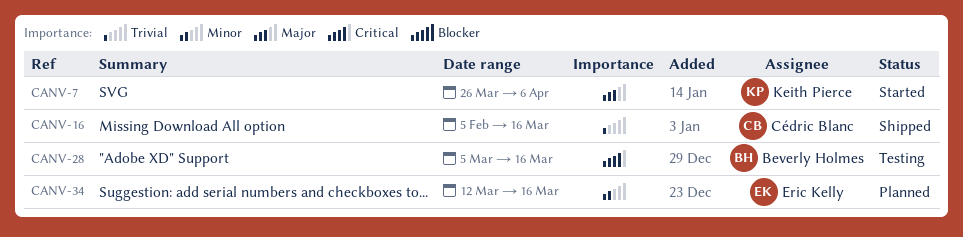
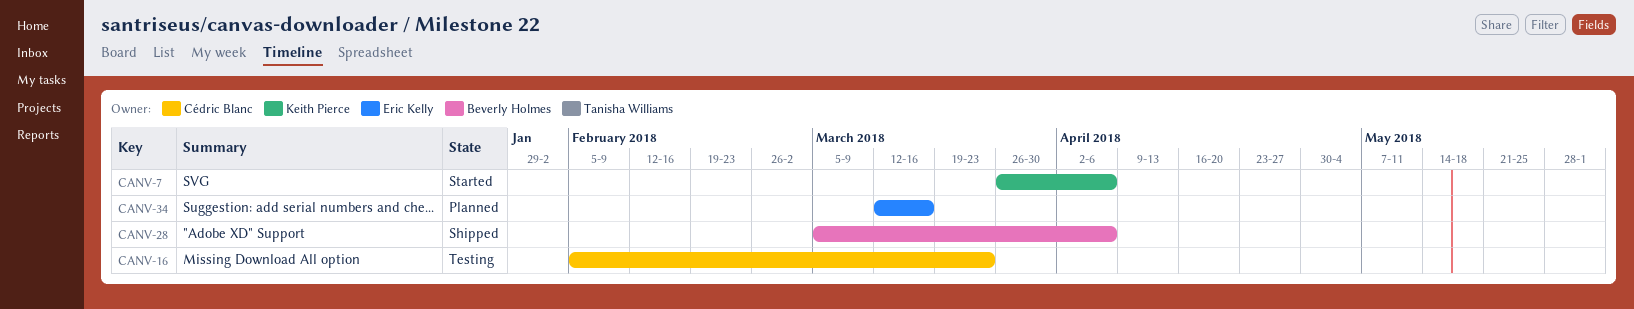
CANV-16, status: Shipped -> Testing
CANV-16, due: Mar 16 -> Mar 23
CANV-28, status: Testing -> Shipped
CANV-28, due: Mar 16 -> Apr 6

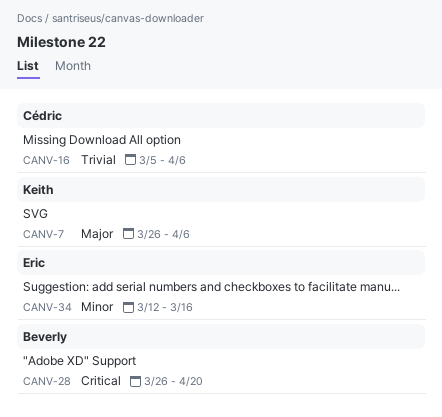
CANV-16, start: Feb 5 -> Mar 5
CANV-16, due: Mar 23 -> Apr 6
CANV-28, start: Mar 5 -> Mar 26
CANV-28, due: Apr 6 -> Apr 20

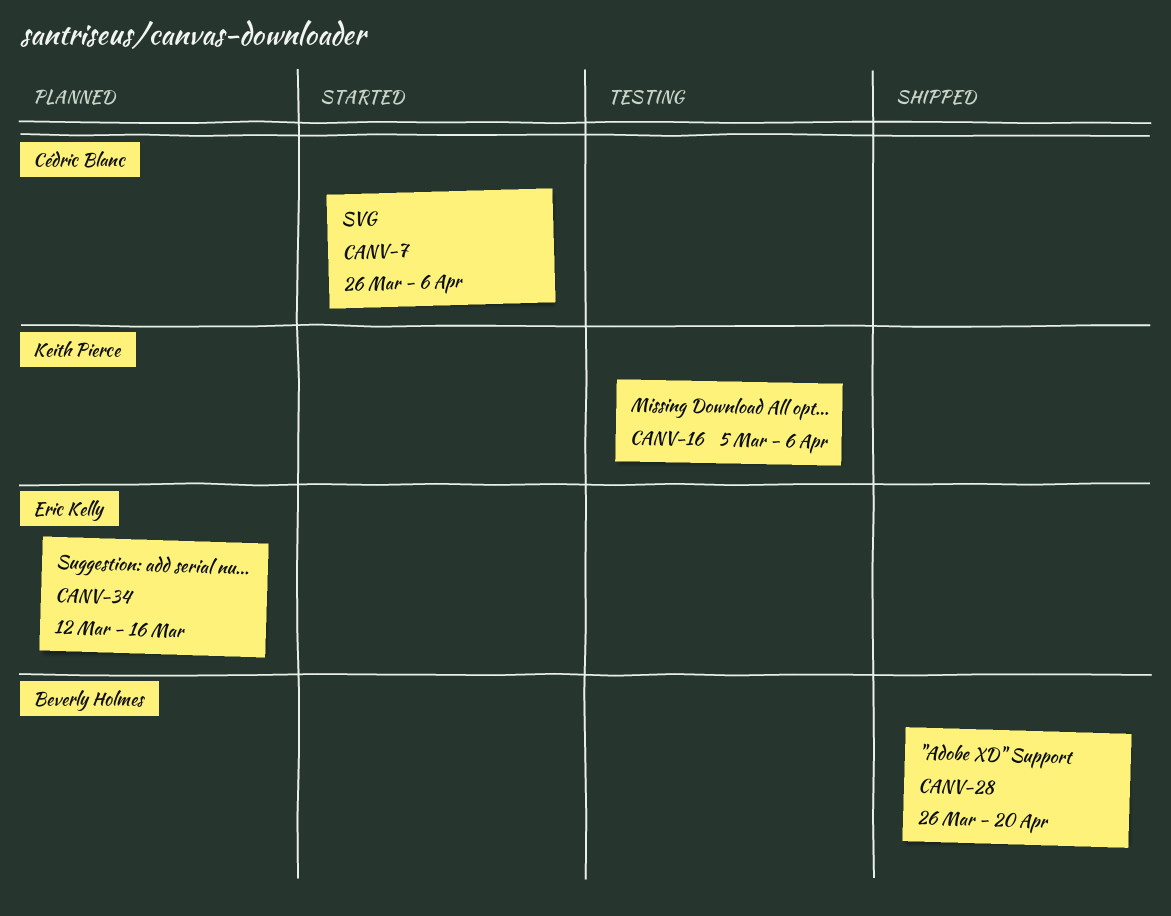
CANV-7, owner: Keith Pierce -> Cédric Blanc
CANV-16, owner: Cédric Blanc -> Keith Pierce

